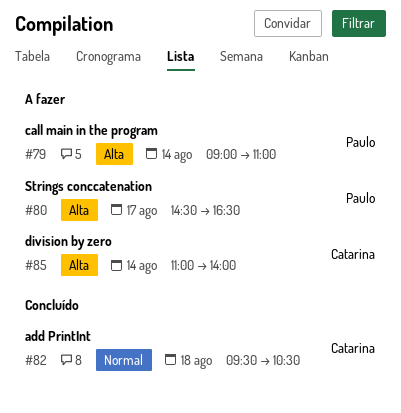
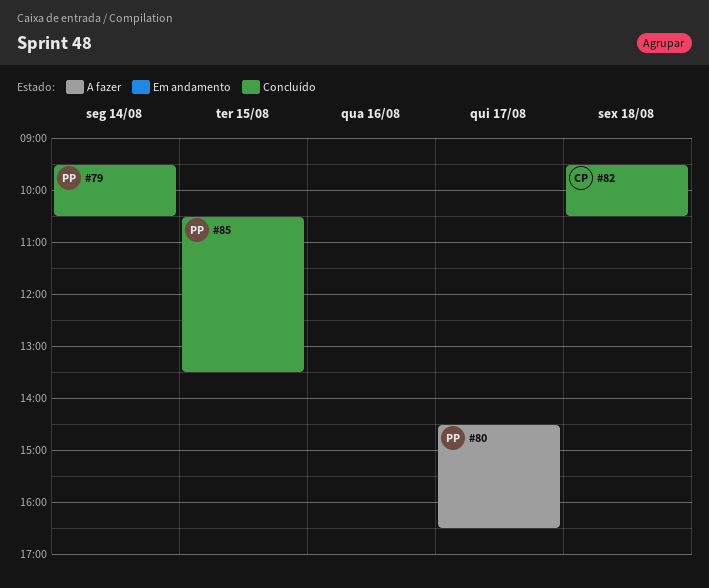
#79, status: A fazer -> Concluído
#79, begins: 09:00 -> 09:30
#79, ends: 11:00 -> 10:30
#85, status: A fazer -> Concluído
#85, owner: Catarina -> Paulo
#85, day: Aug 14 -> Aug 15
#85, begins: 11:00 -> 10:30
#85, ends: 14:00 -> 13:30

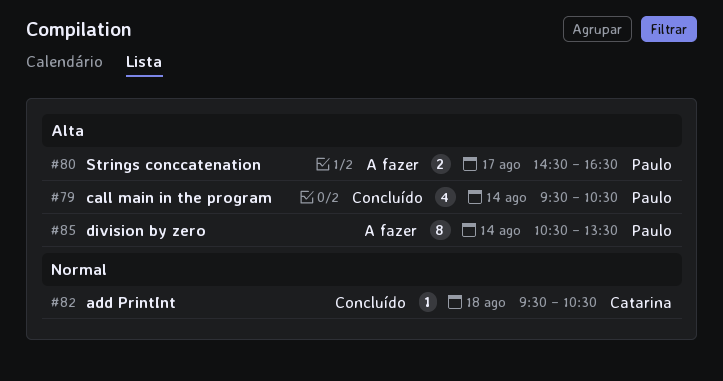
#85, status: Concluído -> A fazer
#85, day: Aug 15 -> Aug 14

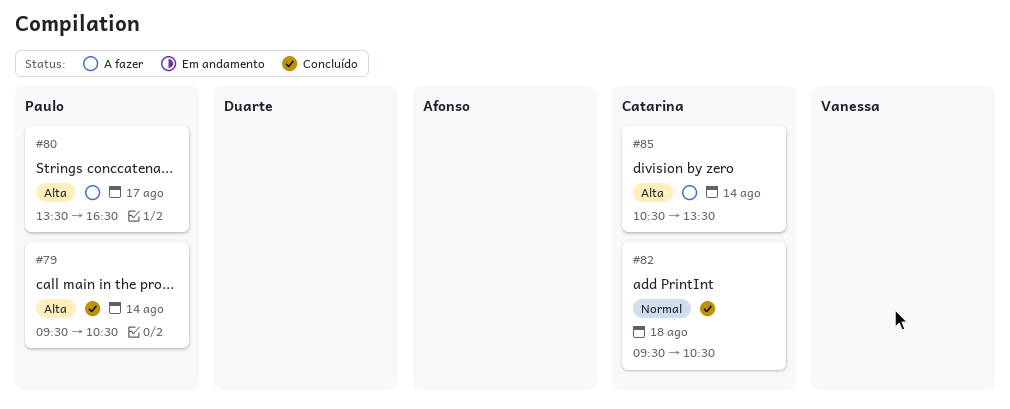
#80, begins: 14:30 -> 13:30
#85, owner: Paulo -> Catarina

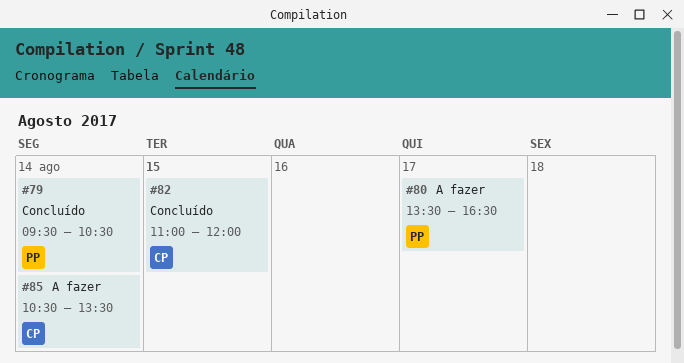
#82, day: Aug 18 -> Aug 15
#82, begins: 09:30 -> 11:00
#82, ends: 10:30 -> 12:00

